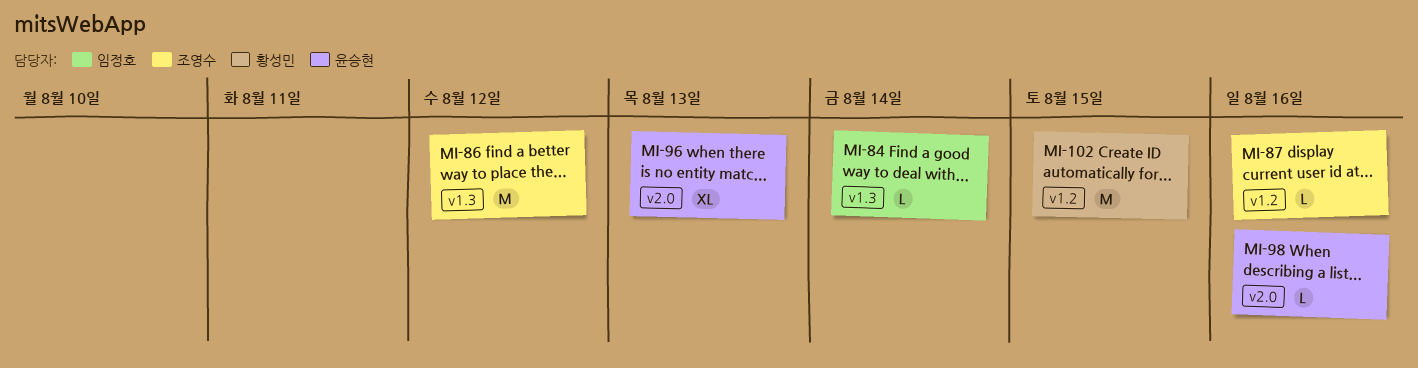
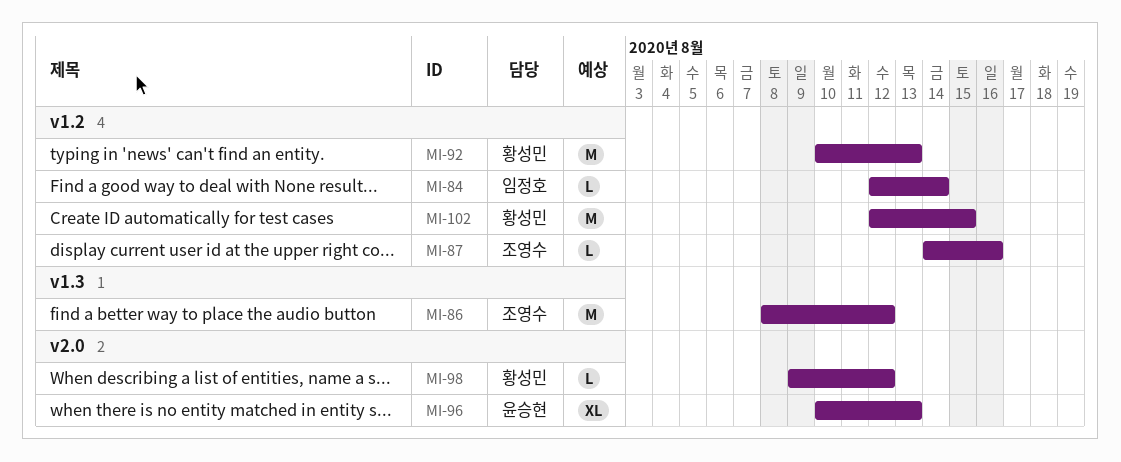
MI-84, label: v1.3 -> v1.2
MI-92: none -> present
MI-98, owner: 윤승현 -> 황성민
MI-98, due: Aug 16 -> Aug 12

